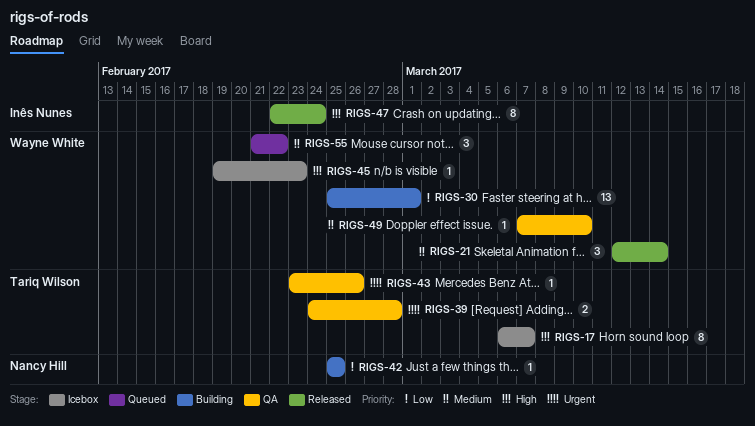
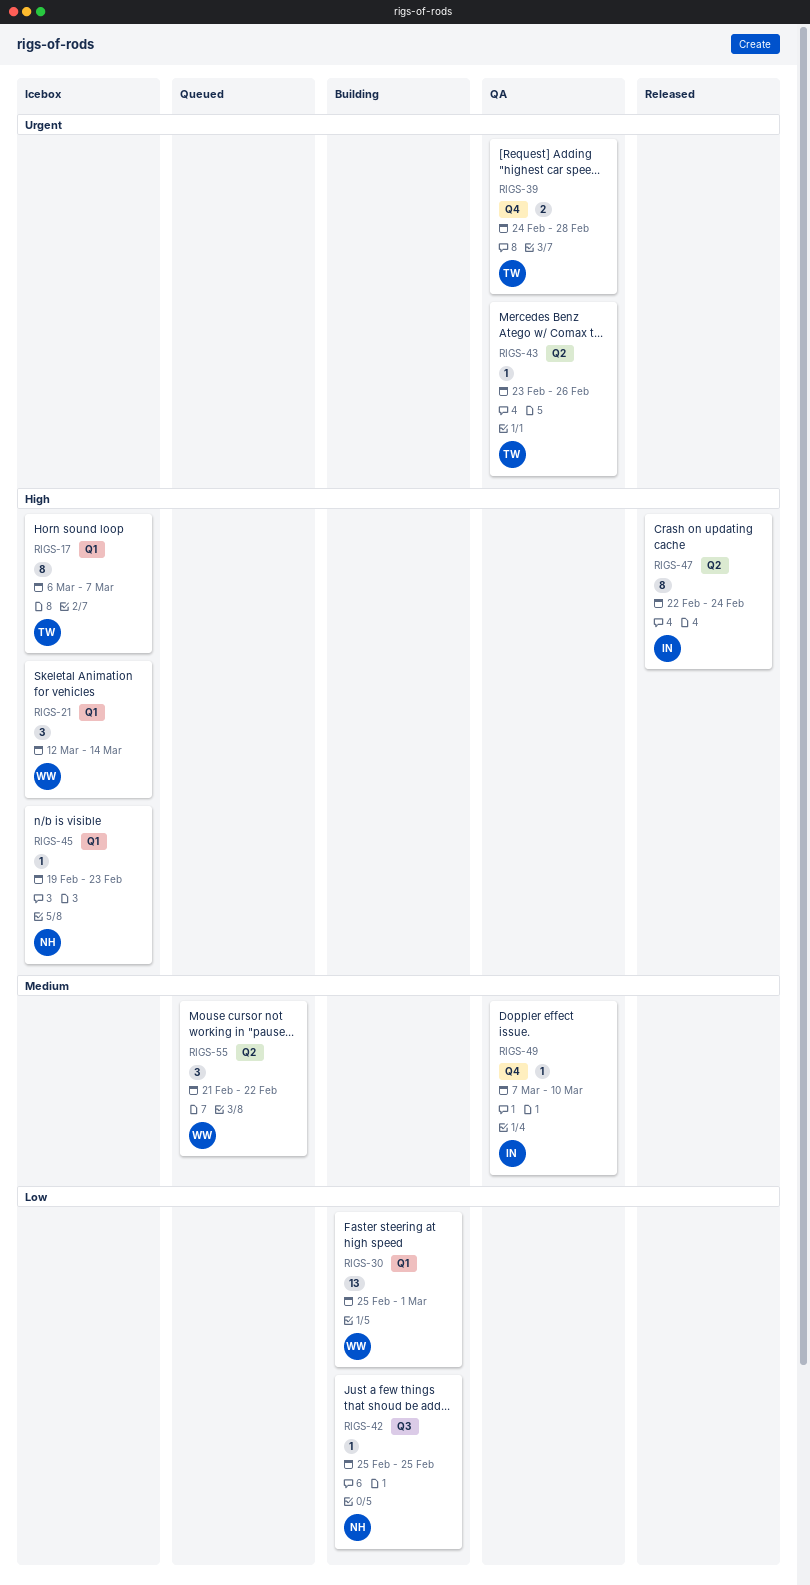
RIGS-21, status: Released -> Icebox
RIGS-21, priority: Medium -> High
RIGS-45, owner: Wayne White -> Nancy Hill
RIGS-49, owner: Wayne White -> Inês Nunes

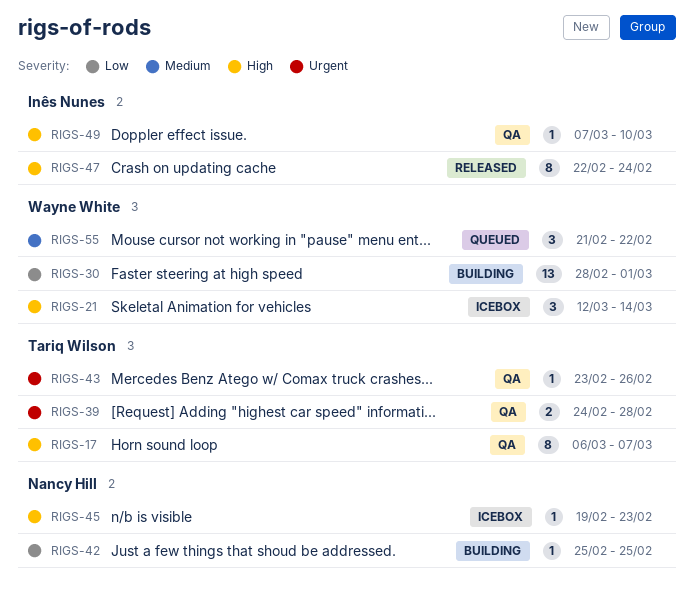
RIGS-17, status: Icebox -> QA
RIGS-30, start: Feb 25 -> Feb 28
RIGS-49, priority: Medium -> High

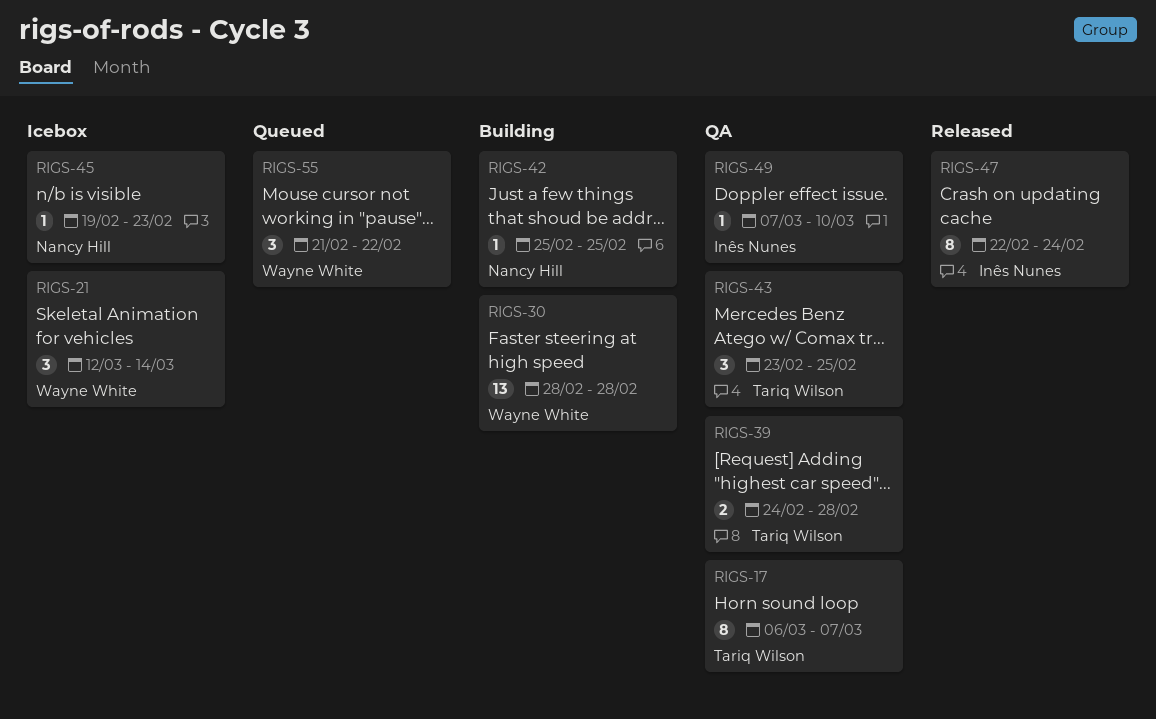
RIGS-30, due: Mar 1 -> Feb 28
RIGS-43, estimate: 1 -> 3
RIGS-43, due: Feb 26 -> Feb 25

